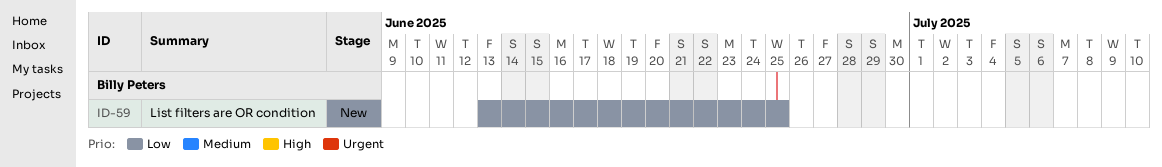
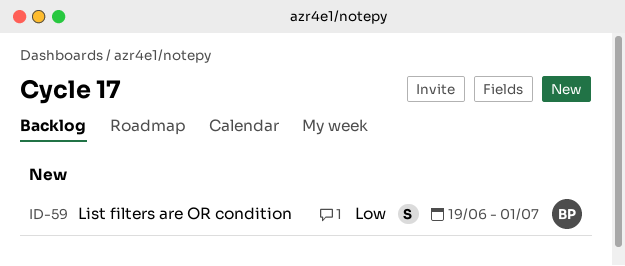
ID-59, start: Jun 13 -> Jun 19
ID-59, due: Jun 25 -> Jul 1

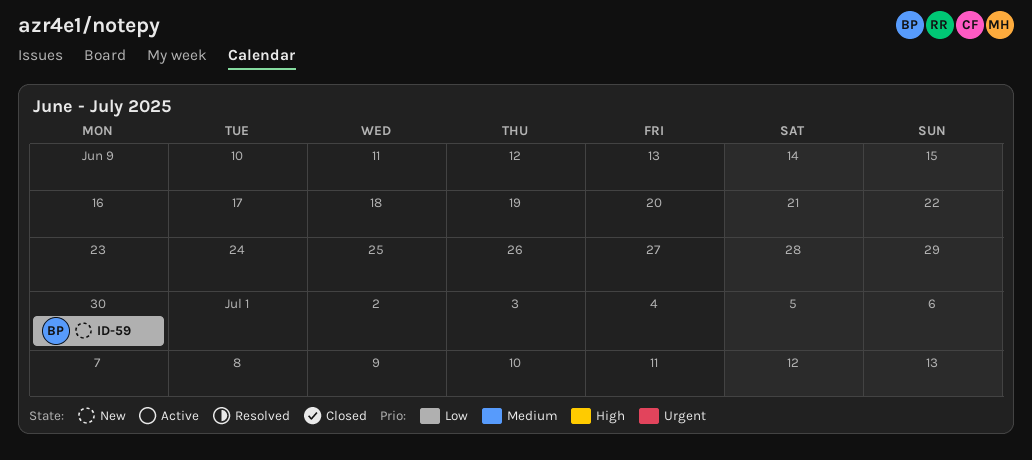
ID-59, start: Jun 19 -> Jun 30
ID-59, due: Jul 1 -> Jun 30

